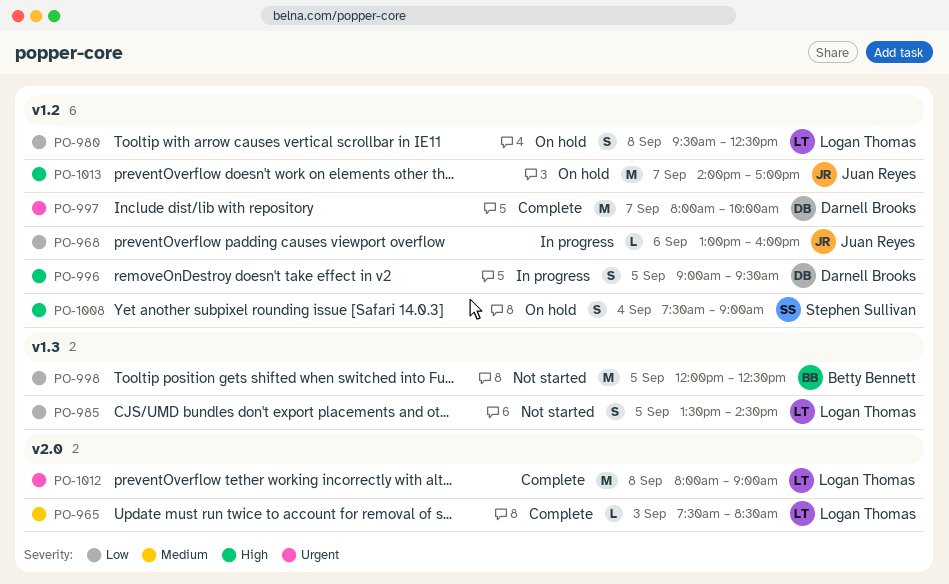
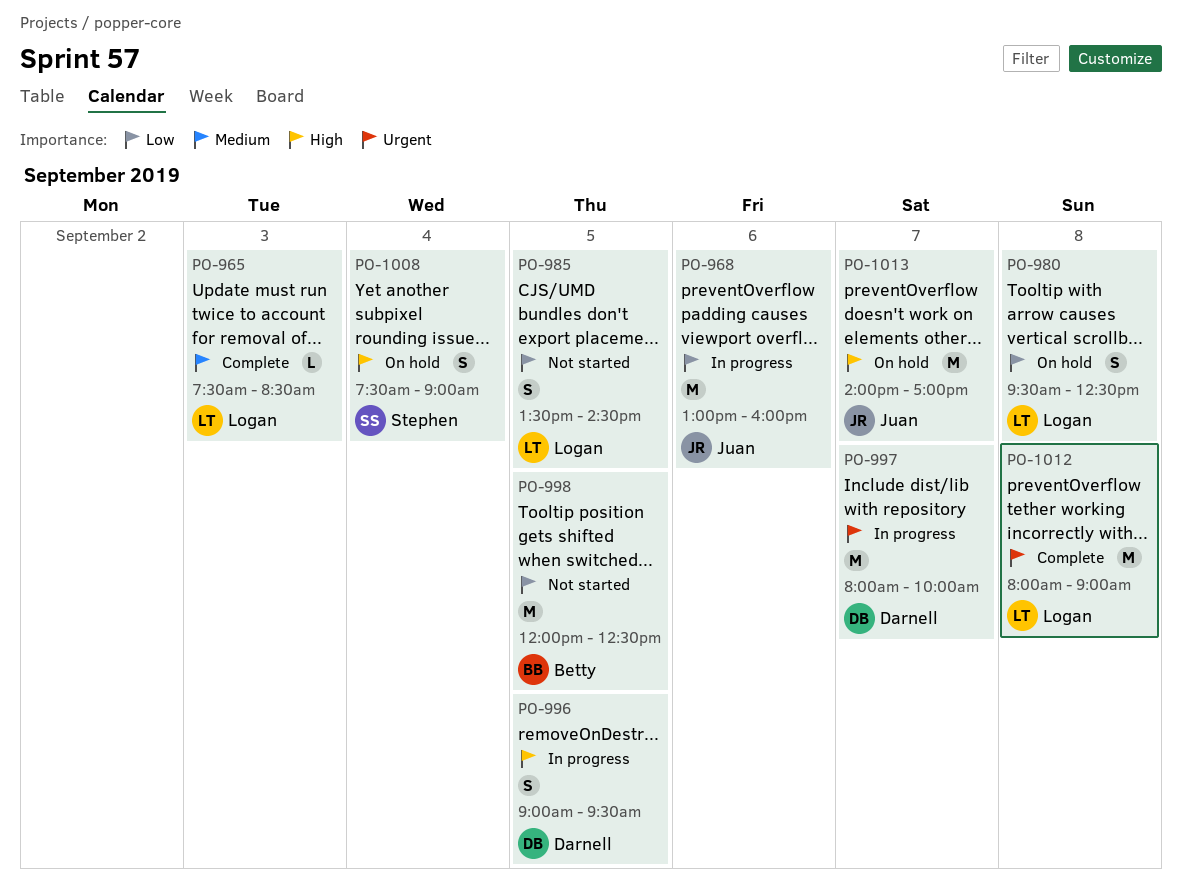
PO-968, estimate: L -> M
PO-997, status: Complete -> In progress

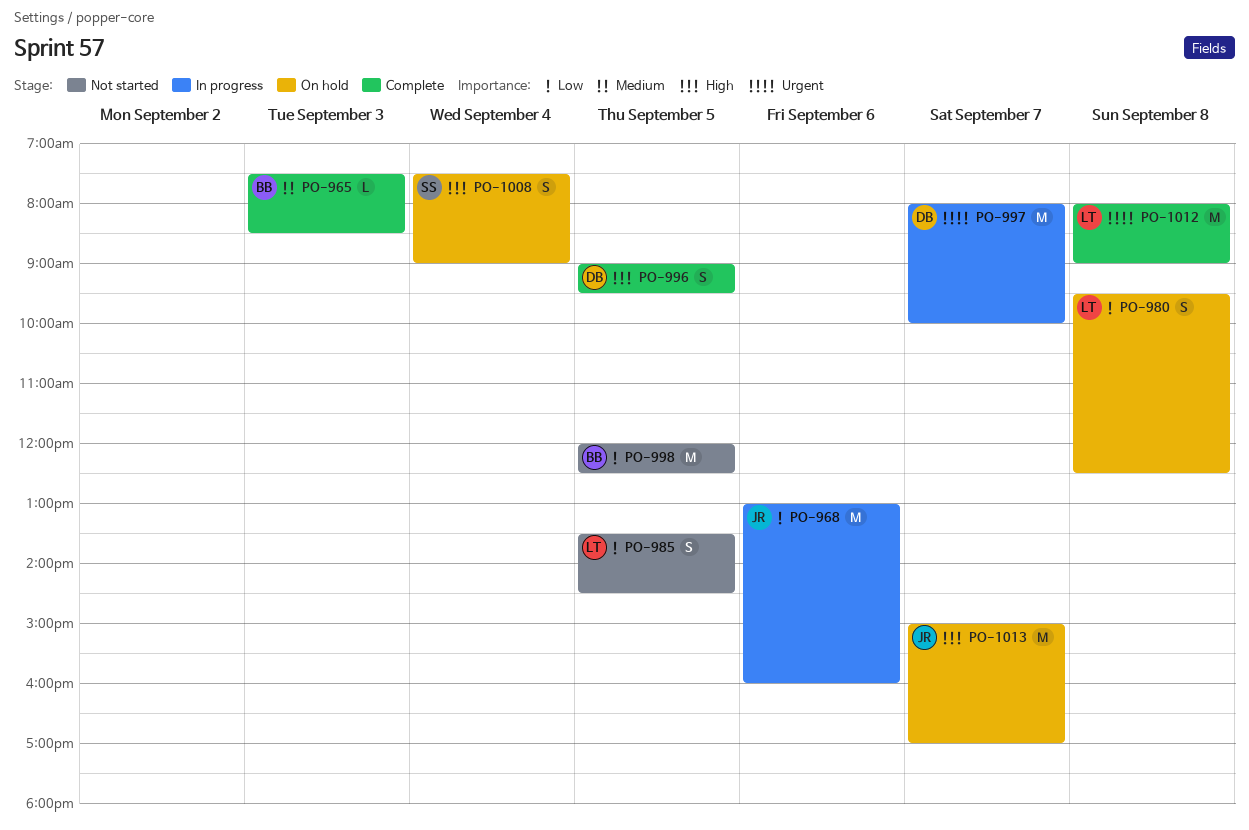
PO-965, owner: Logan -> Betty
PO-996, status: In progress -> Complete
PO-1013, begins: 14:00 -> 15:00

